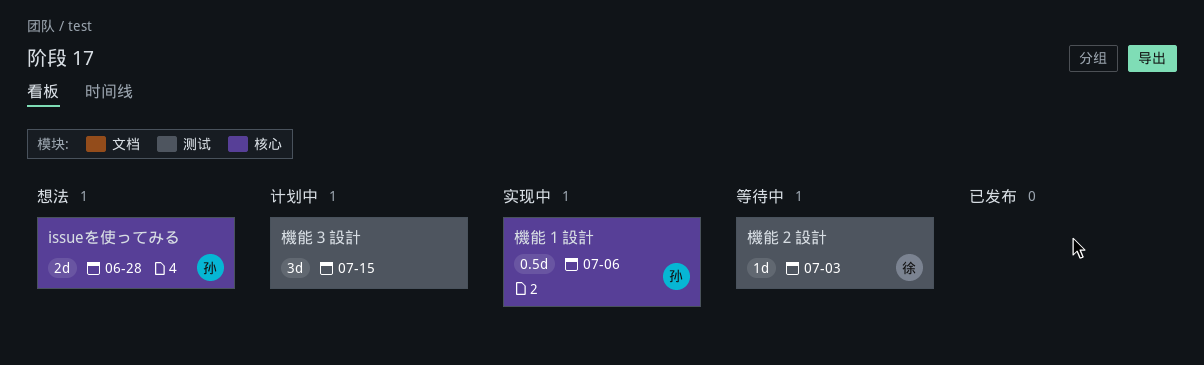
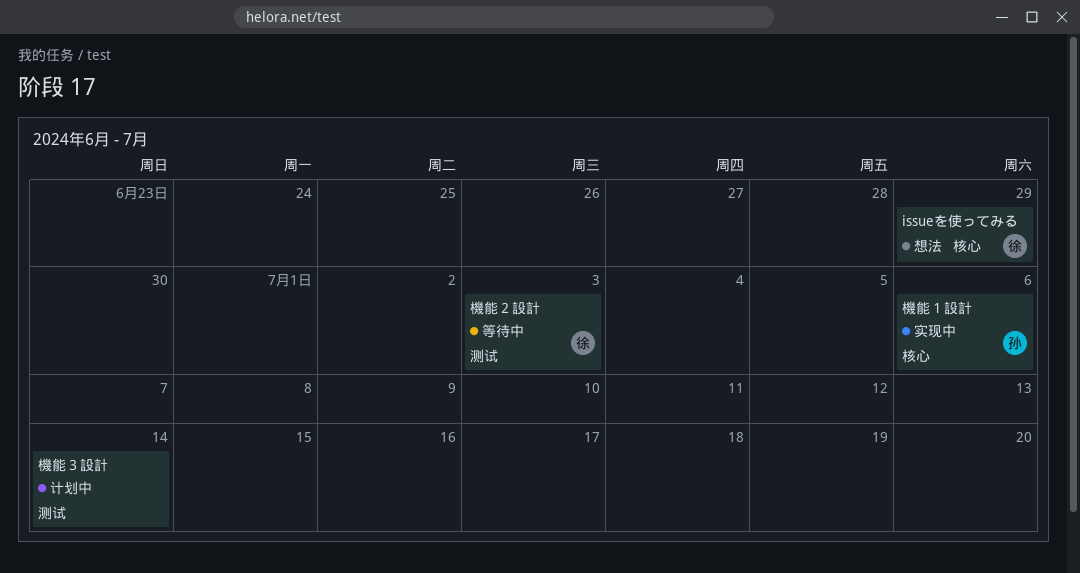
issueを使ってみる, owner: 孙 -> 徐
issueを使ってみる, due: Jun 28 -> Jun 29
機能３設計, due: Jul 15 -> Jul 14

